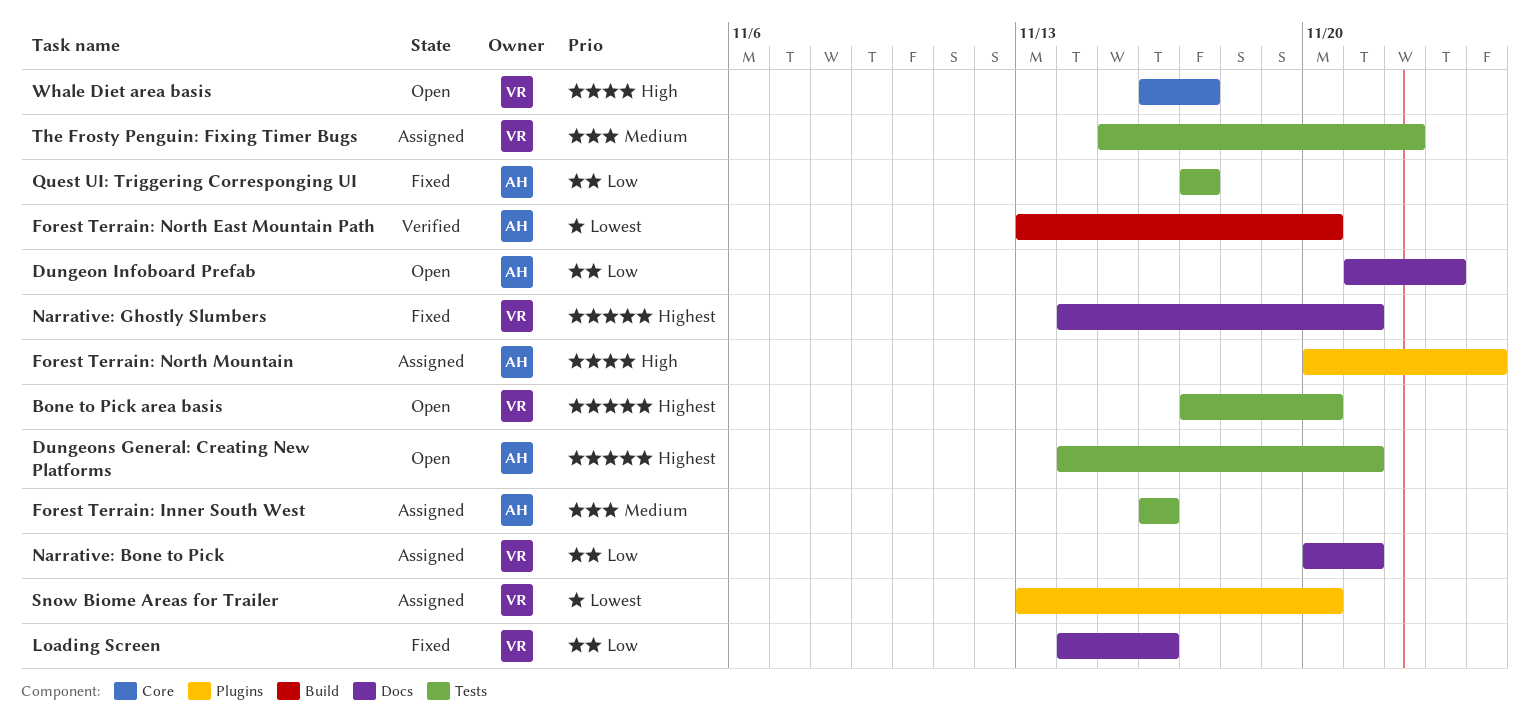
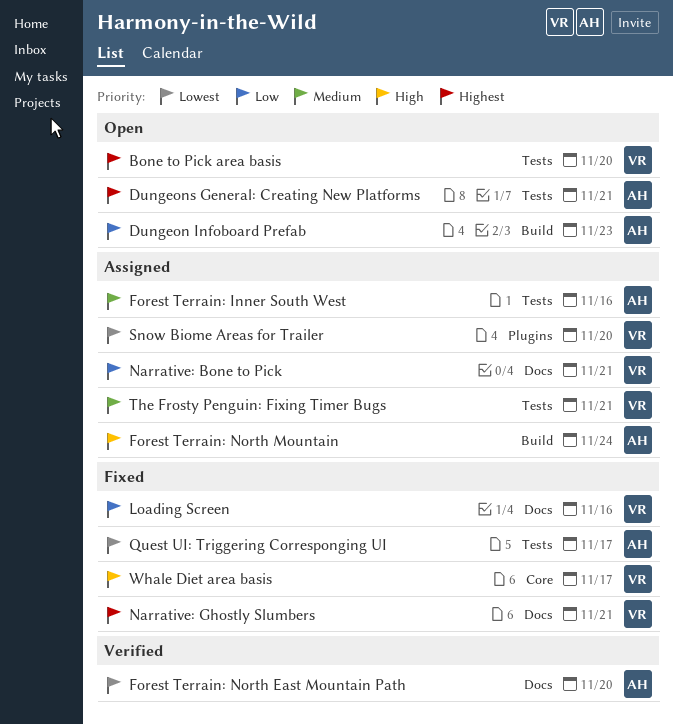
Dungeon Infoboard Prefab, label: Docs -> Build
Forest Terrain: North East Mountain Path, label: Build -> Docs
Forest Terrain: North Mountain, label: Plugins -> Build
Quest UI: Triggering Corresponging UI, priority: Low -> Lowest
The Frosty Penguin: Fixing Timer Bugs, due: Nov 22 -> Nov 21
Whale Diet area basis, status: Open -> Fixed

